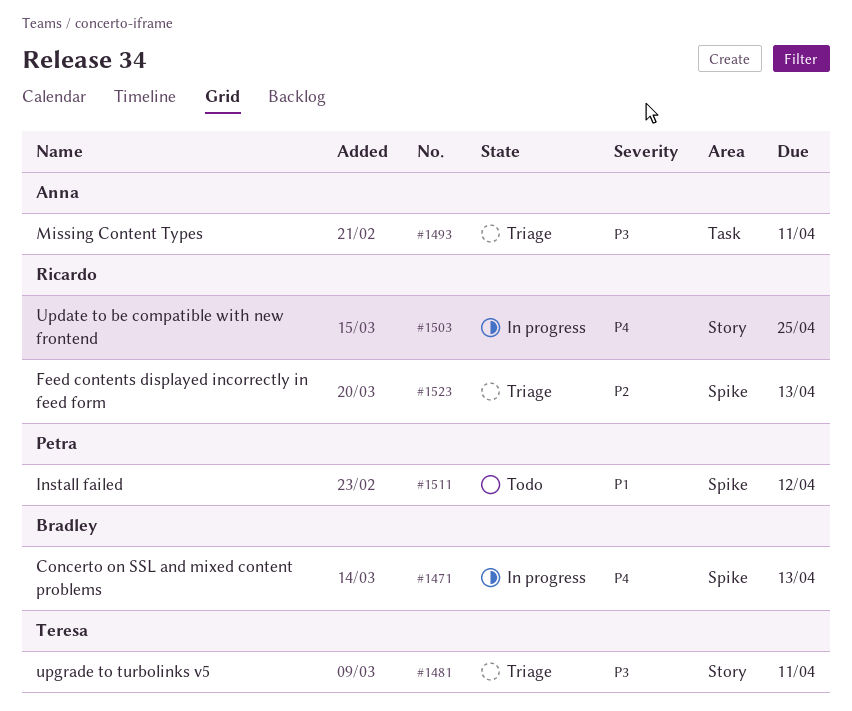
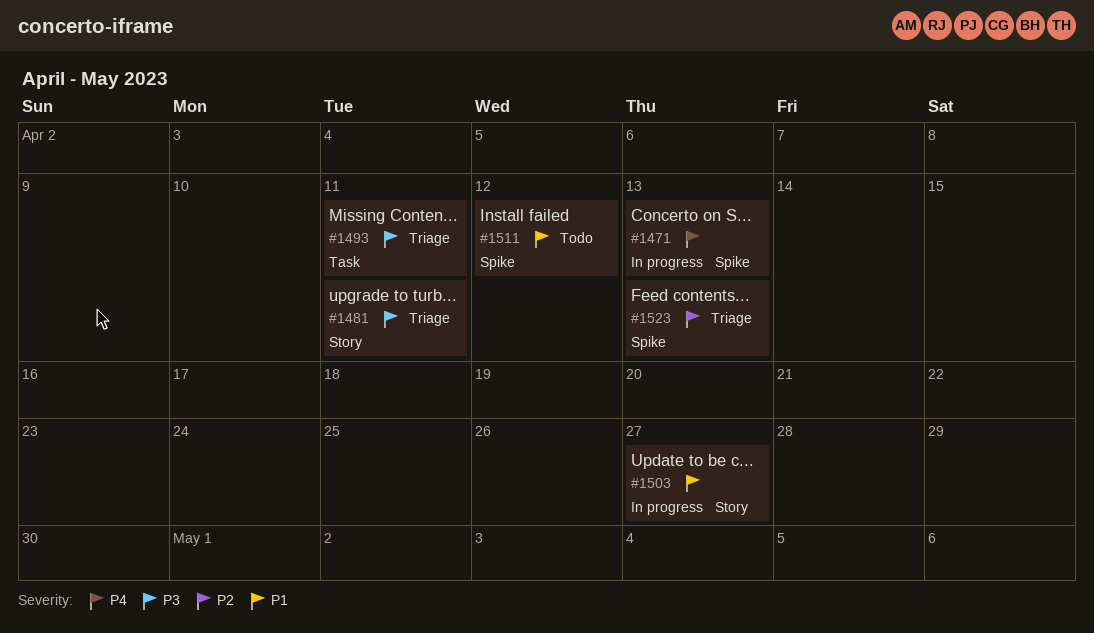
#1503, priority: P4 -> P1
#1503, due: Apr 25 -> Apr 27

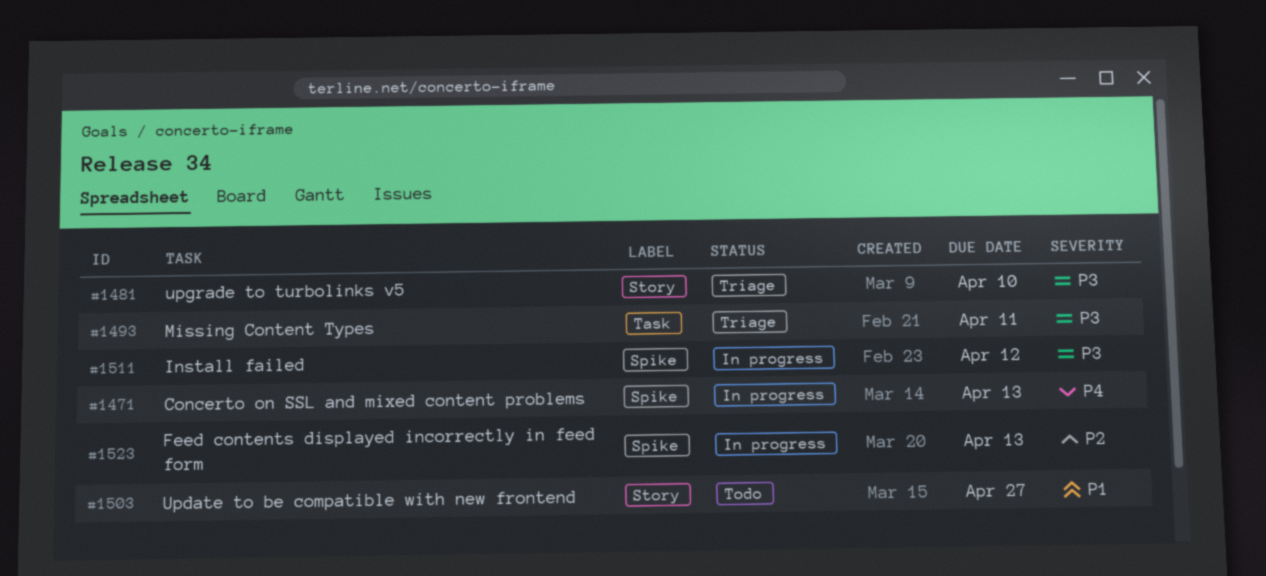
#1481, due: Apr 11 -> Apr 10
#1503, status: In progress -> Todo
#1511, status: Todo -> In progress
#1511, priority: P1 -> P3
#1523, status: Triage -> In progress

